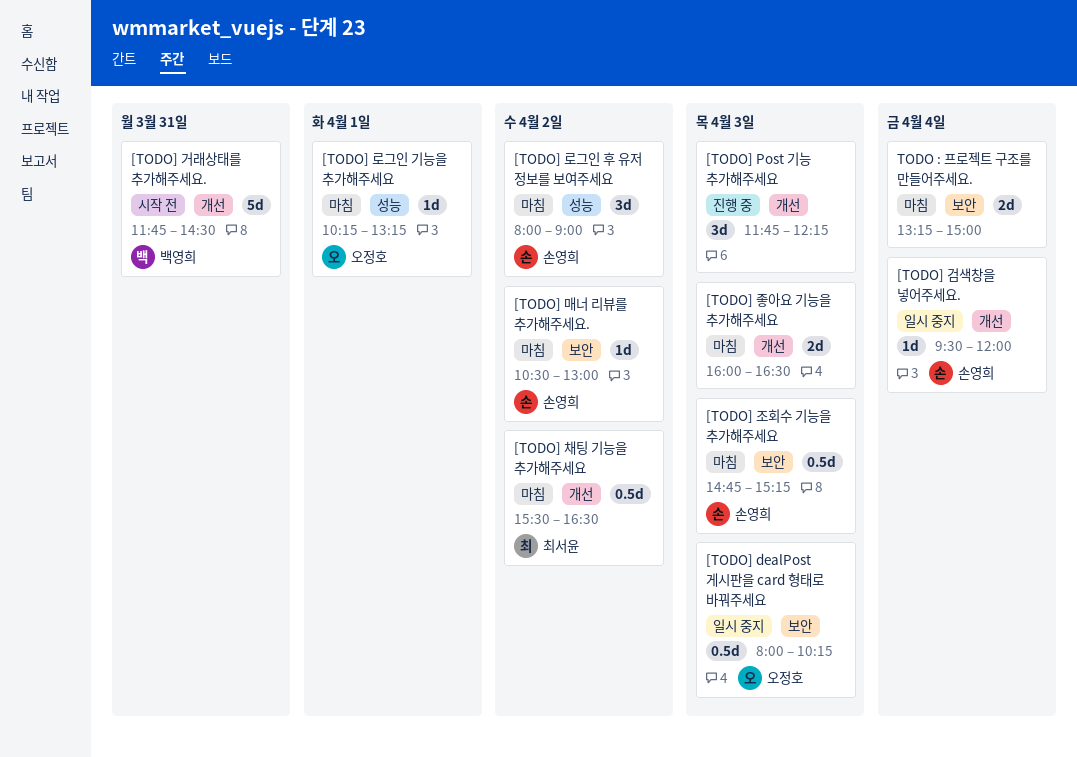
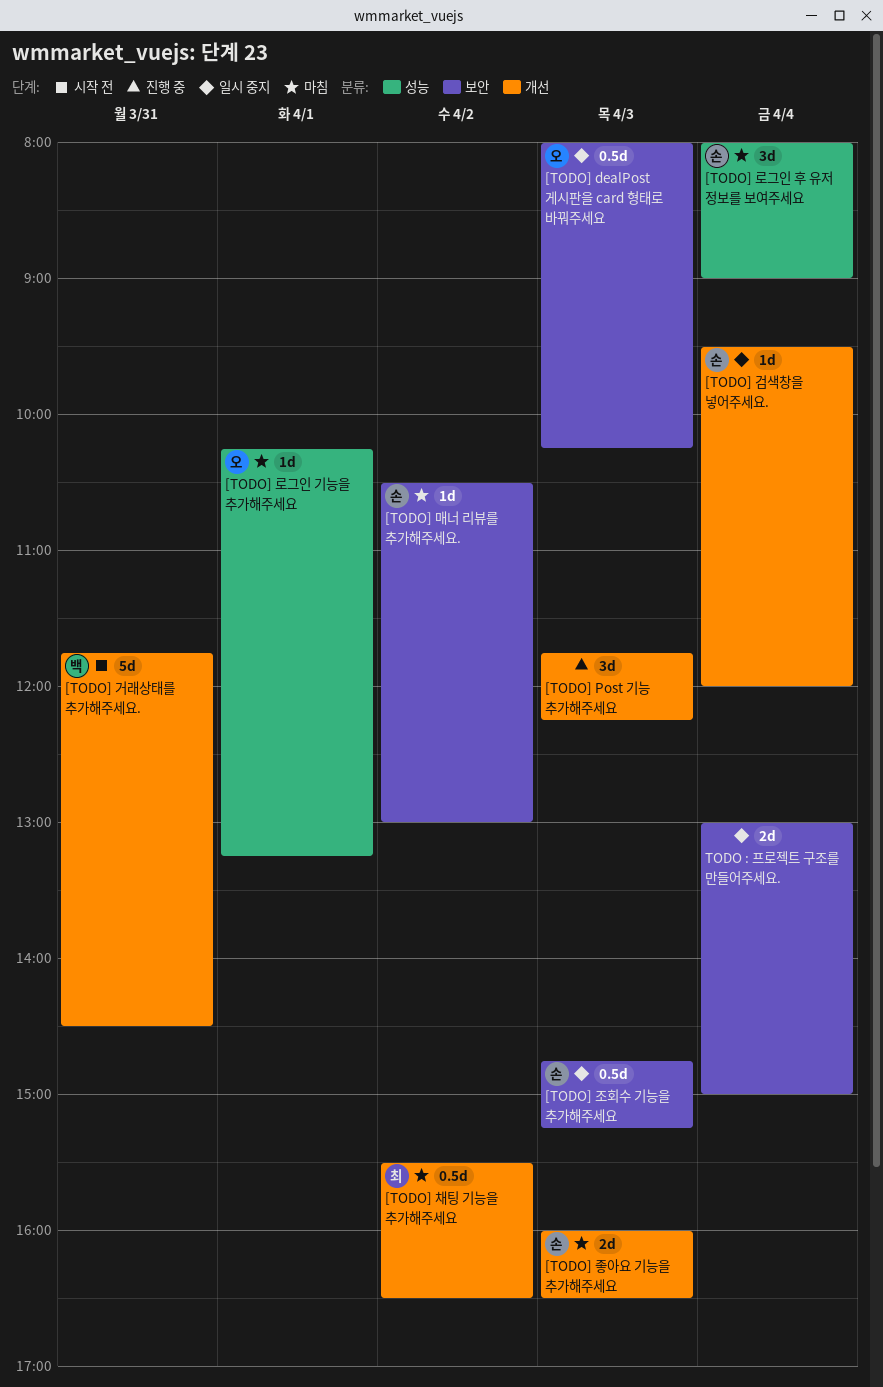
[TODO] 로그인 후 유저 정보를 보여주세요, day: Apr 2 -> Apr 4
[TODO] 조회수 기능을 추가해주세요, status: 마침 -> 일시 중지
[TODO] 좋아요 기능을 추가해주세요, owner: none -> 손영희
TODO : 프로젝트 구조를 만들어주세요., status: 마침 -> 일시 중지
TODO : 프로젝트 구조를 만들어주세요., begins: 13:15 -> 13:00

